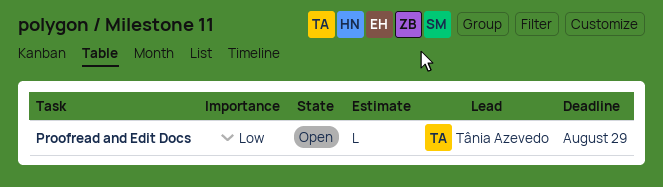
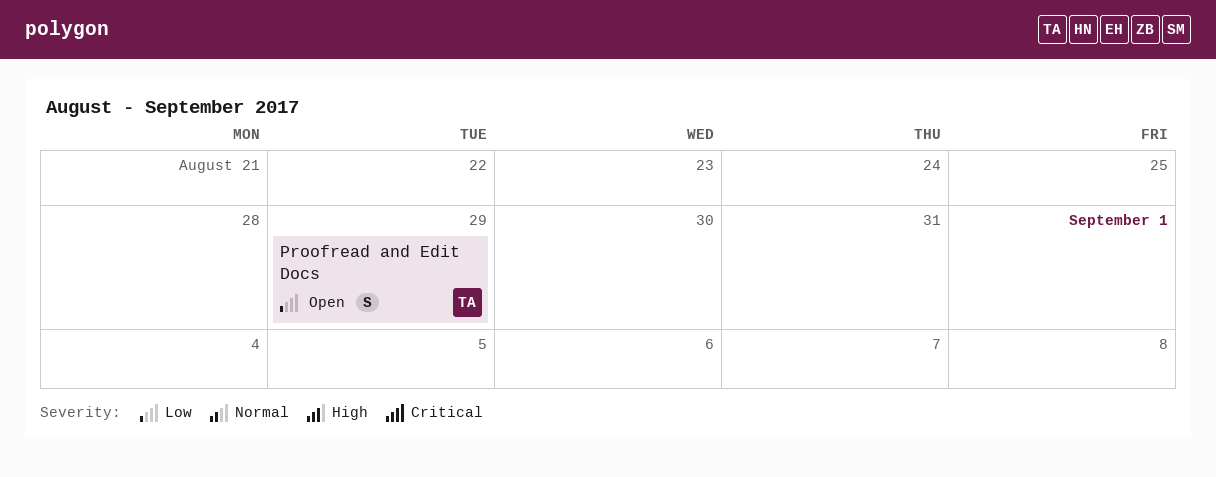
Proofread and Edit Docs, estimate: L -> S

